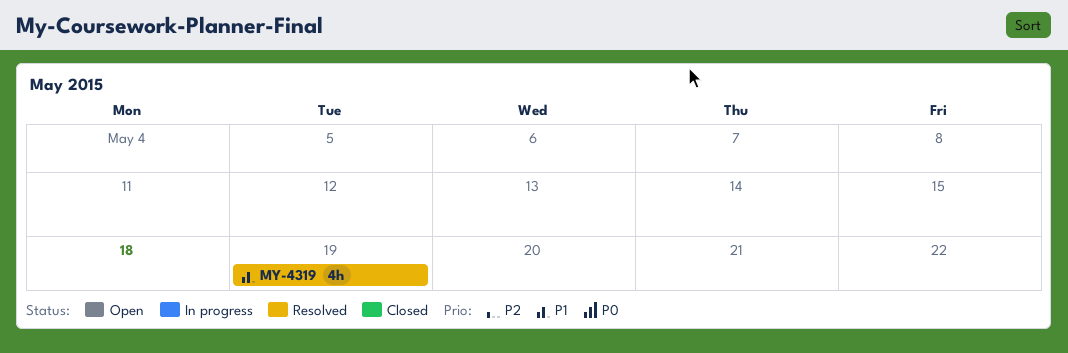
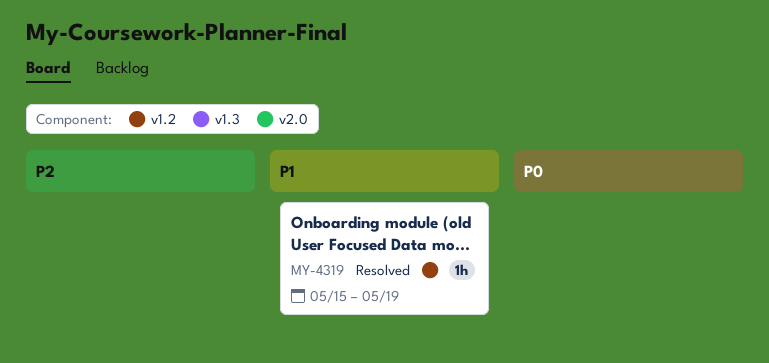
MY-4319, estimate: 4h -> 1h
MY-4319, start: May 19 -> May 15

